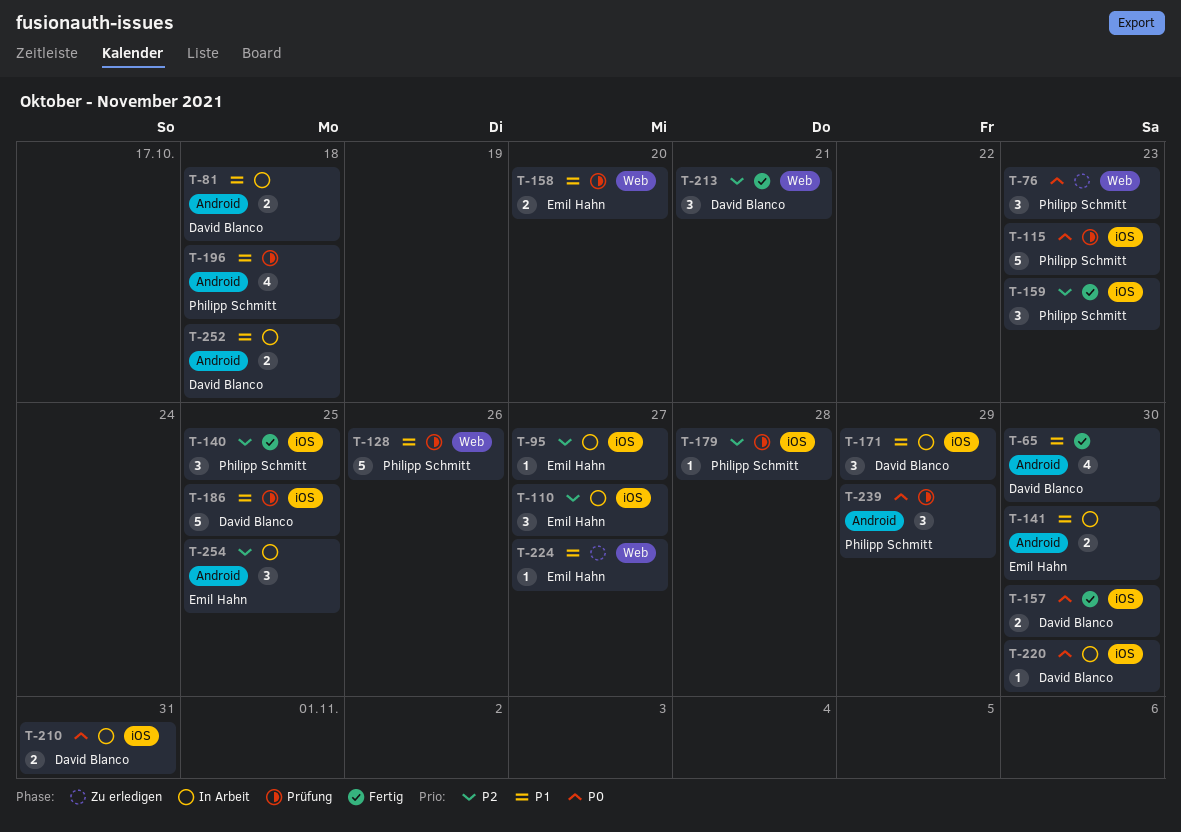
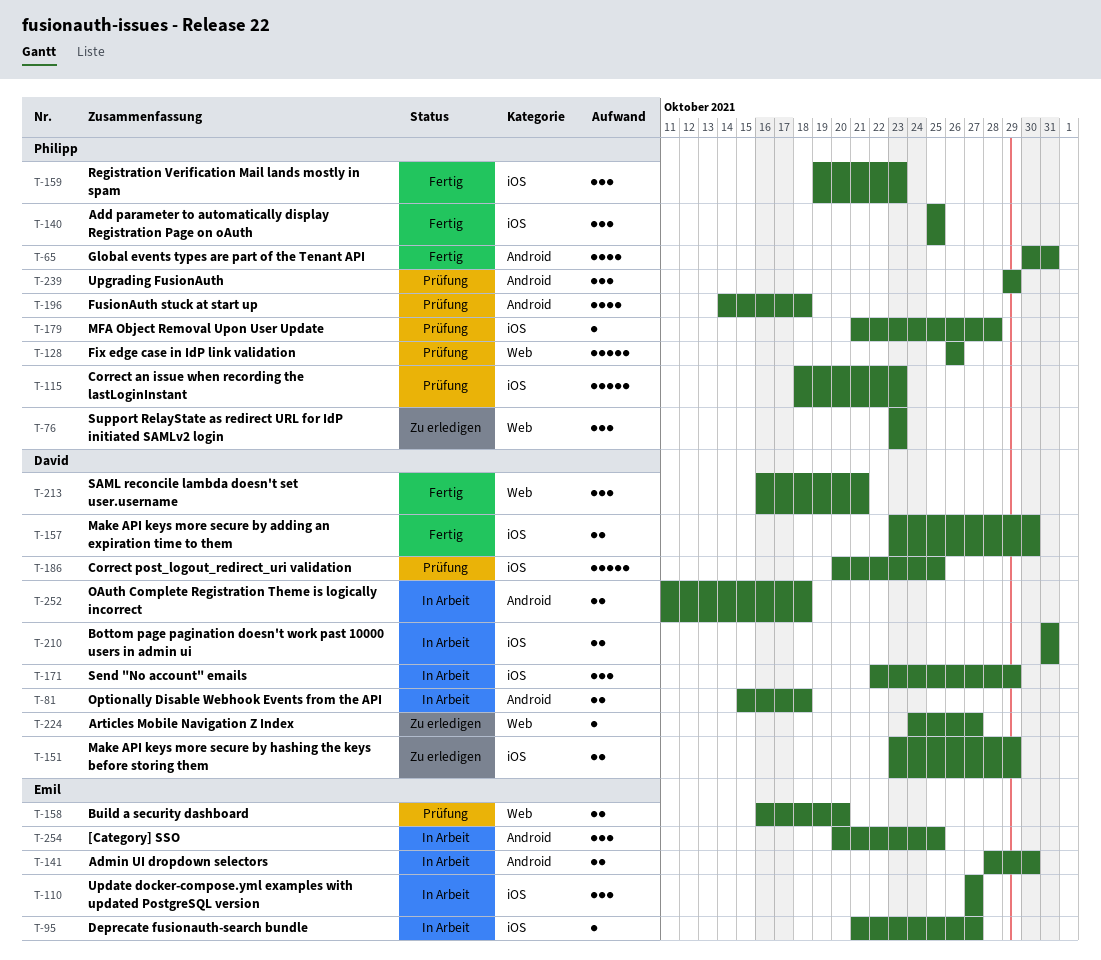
T-65, owner: David Blanco -> Philipp Schmitt
T-65, due: Oct 30 -> Oct 31
T-151: none -> present
T-220: present -> none
T-224, owner: Emil Hahn -> David Blanco

